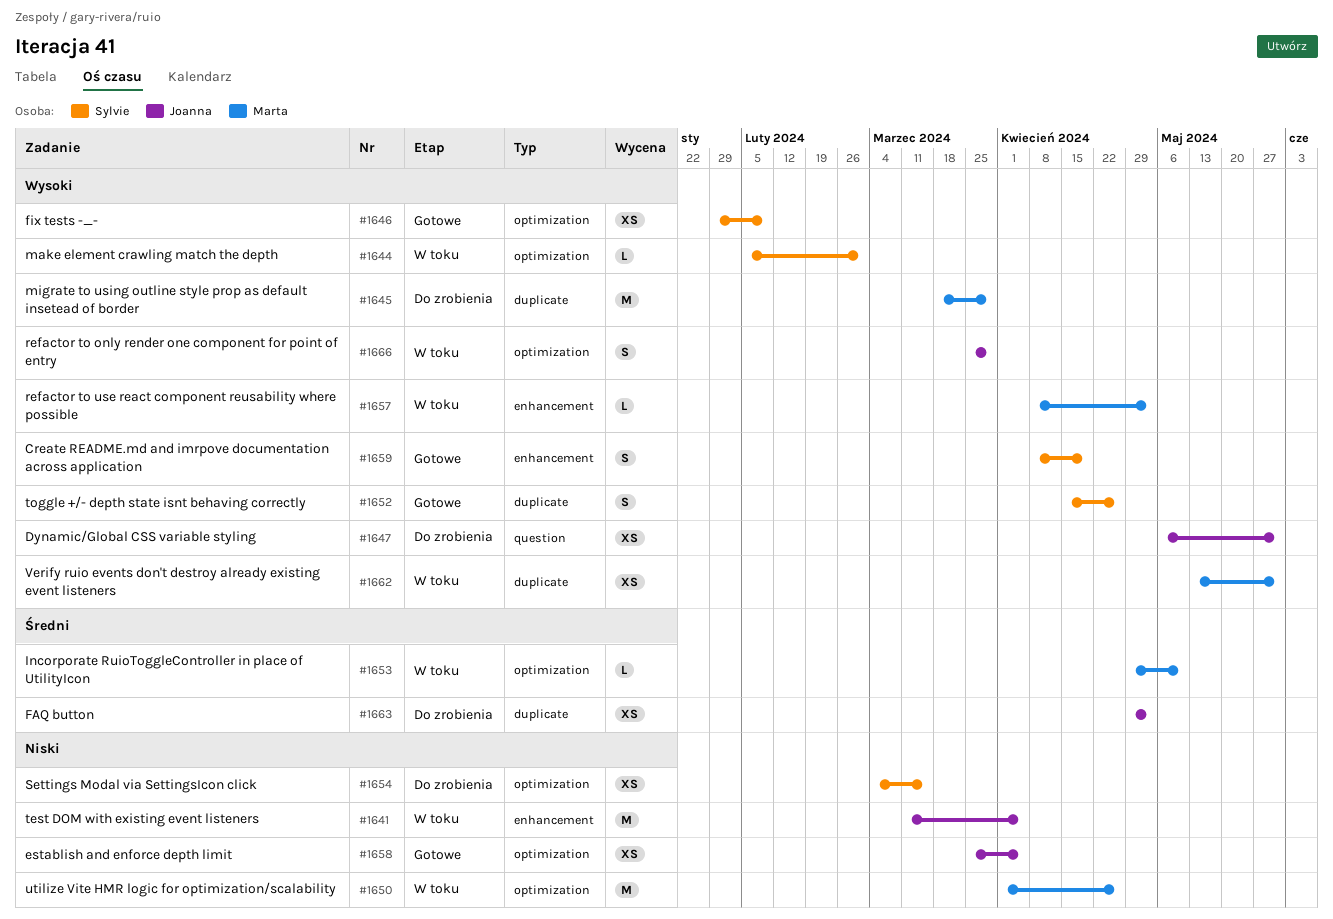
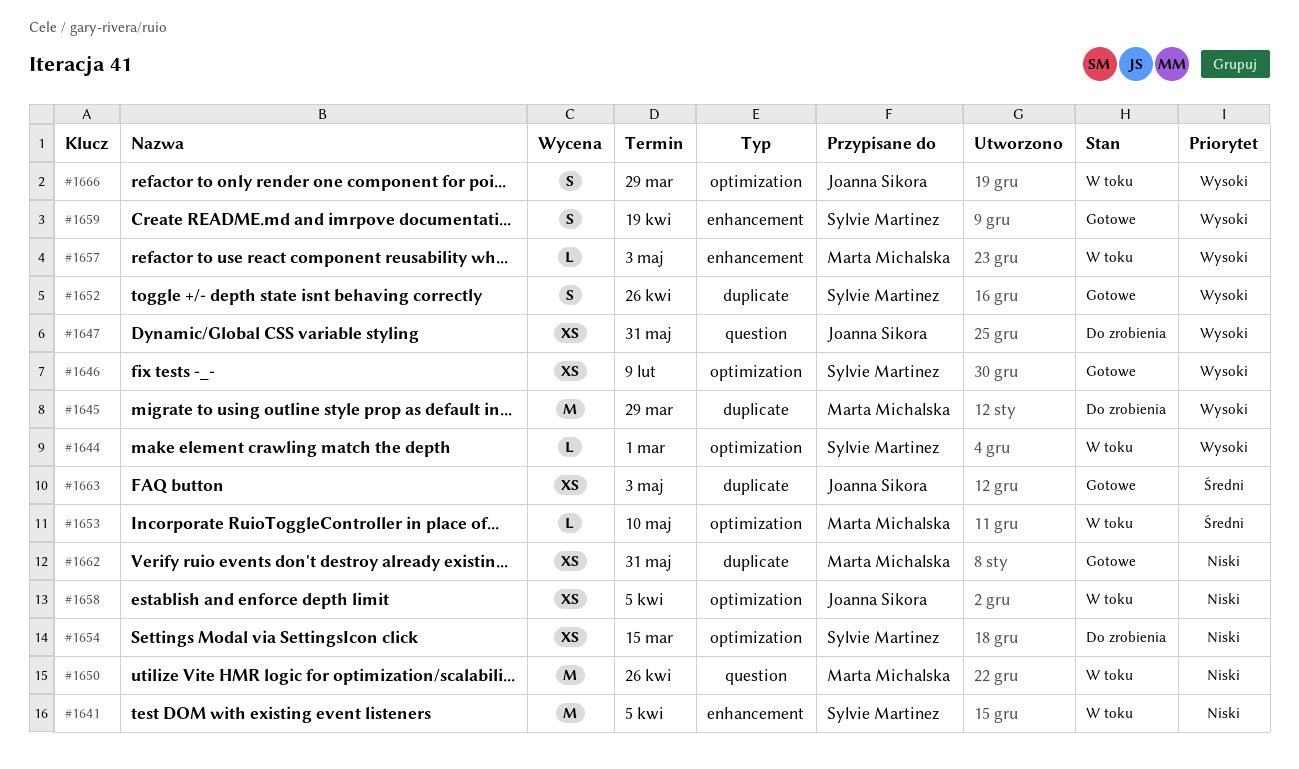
#1641, owner: Joanna Sikora -> Sylvie Martinez
#1650, label: optimization -> question
#1658, status: Gotowe -> W toku
#1662, status: W toku -> Gotowe
#1662, priority: Wysoki -> Niski
#1663, status: Do zrobienia -> Gotowe

